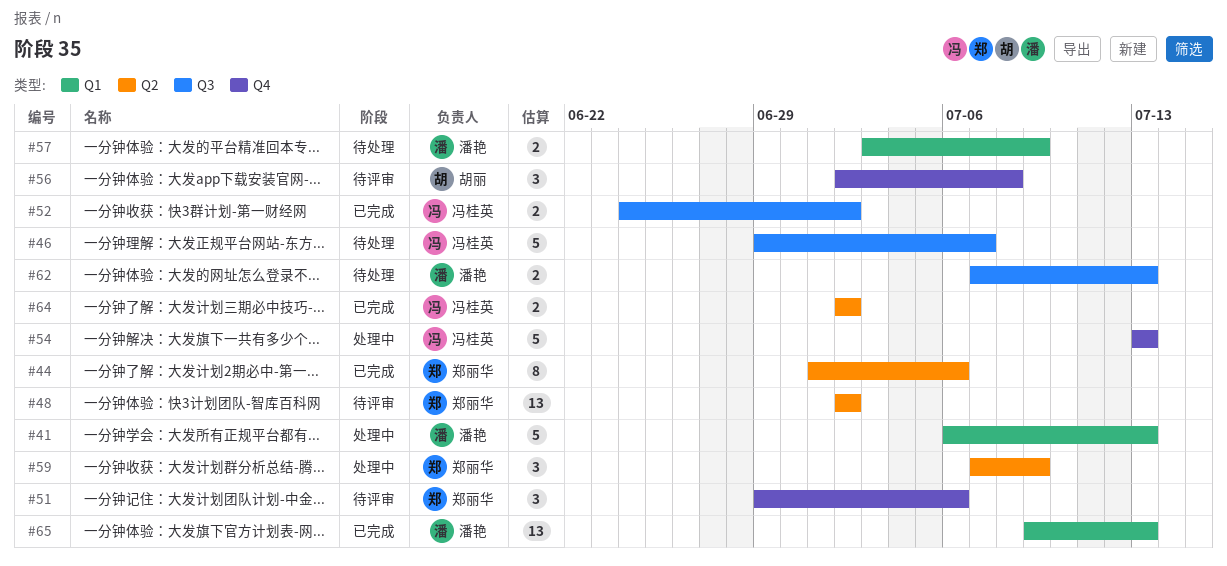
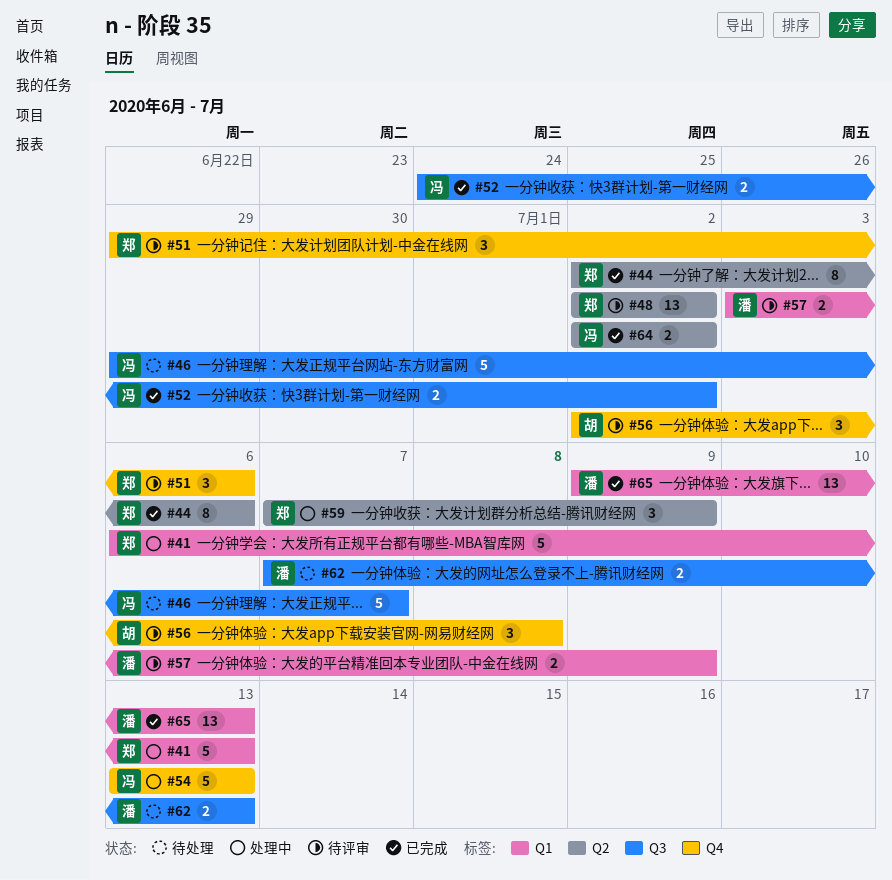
#41, owner: 潘艳 -> 郑丽华
#44, start: Jul 1 -> Jul 2
#57, status: 待处理 -> 待评审

